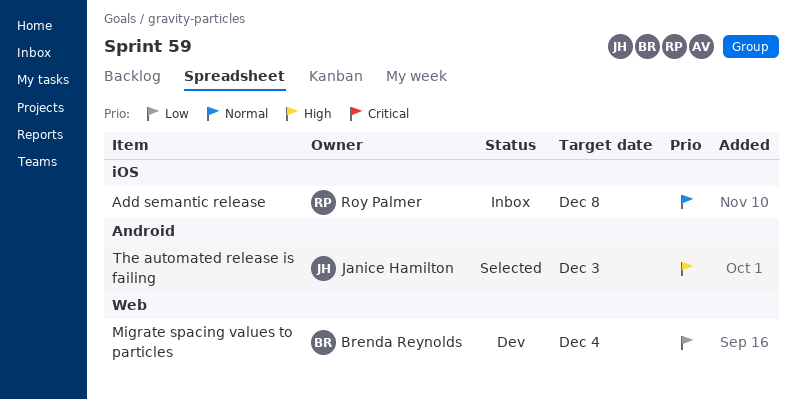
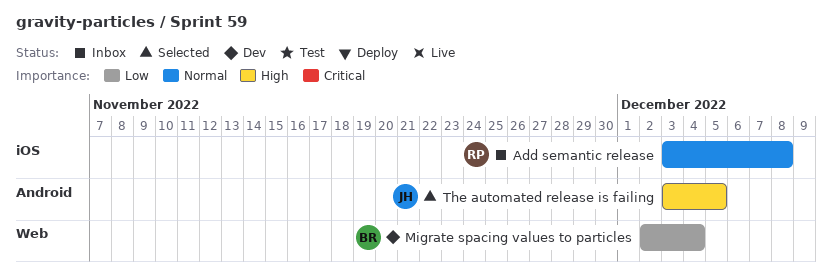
The automated release is failing, due: Dec 3 -> Dec 5

